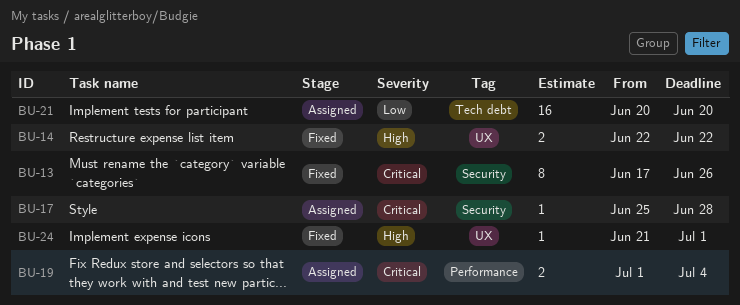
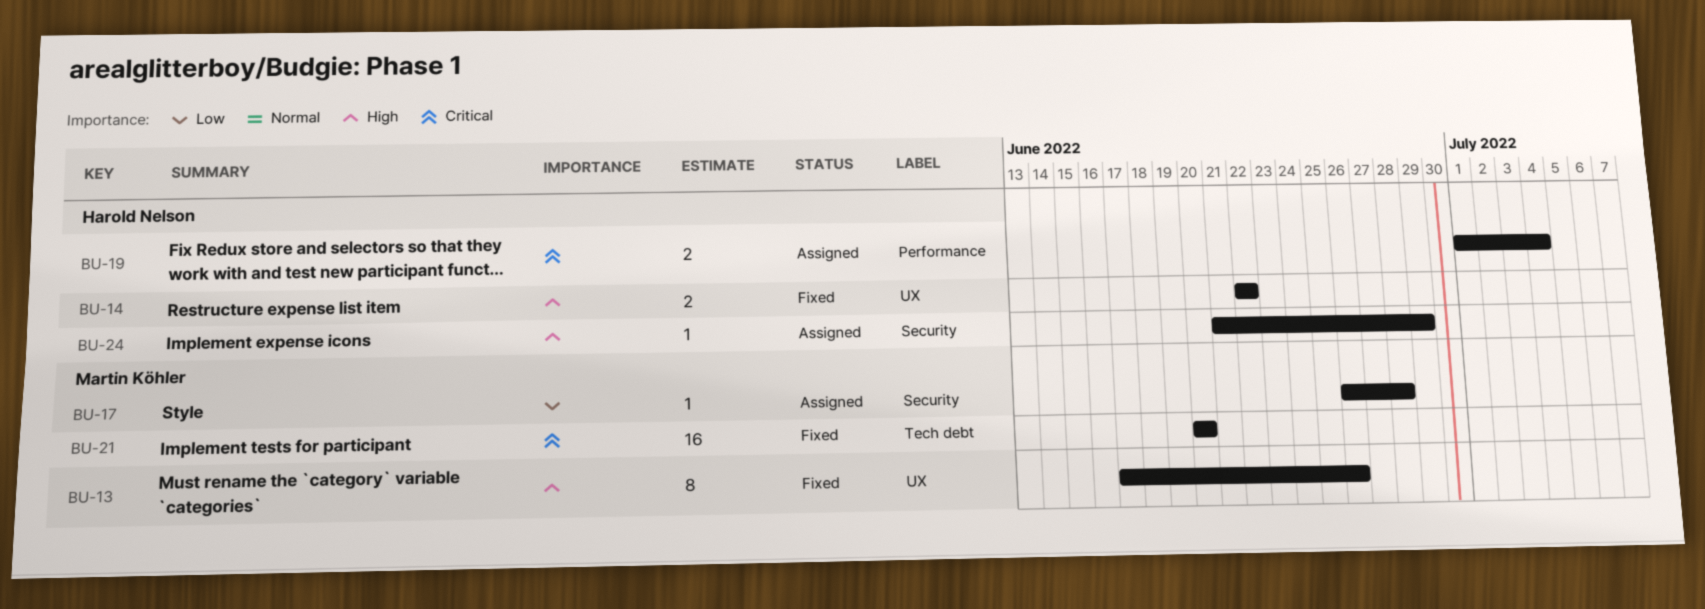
BU-13, priority: Critical -> High
BU-13, label: Security -> UX
BU-17, priority: Critical -> Low
BU-17, start: Jun 25 -> Jun 26
BU-21, status: Assigned -> Fixed
BU-21, priority: Low -> Critical
BU-24, status: Fixed -> Assigned
BU-24, label: UX -> Security
BU-24, due: Jul 1 -> Jun 29

